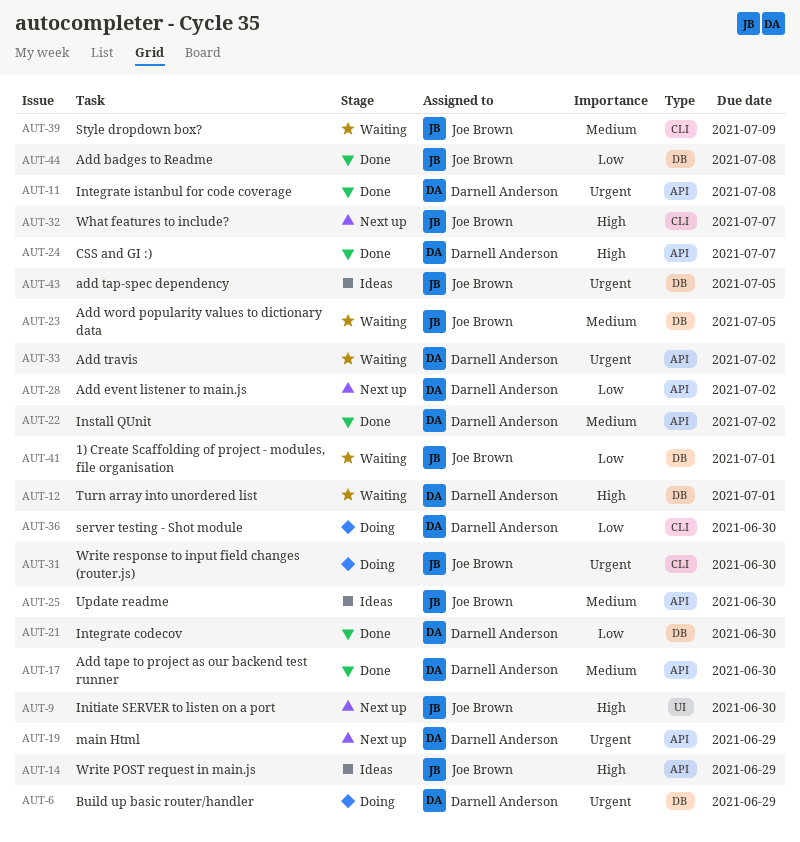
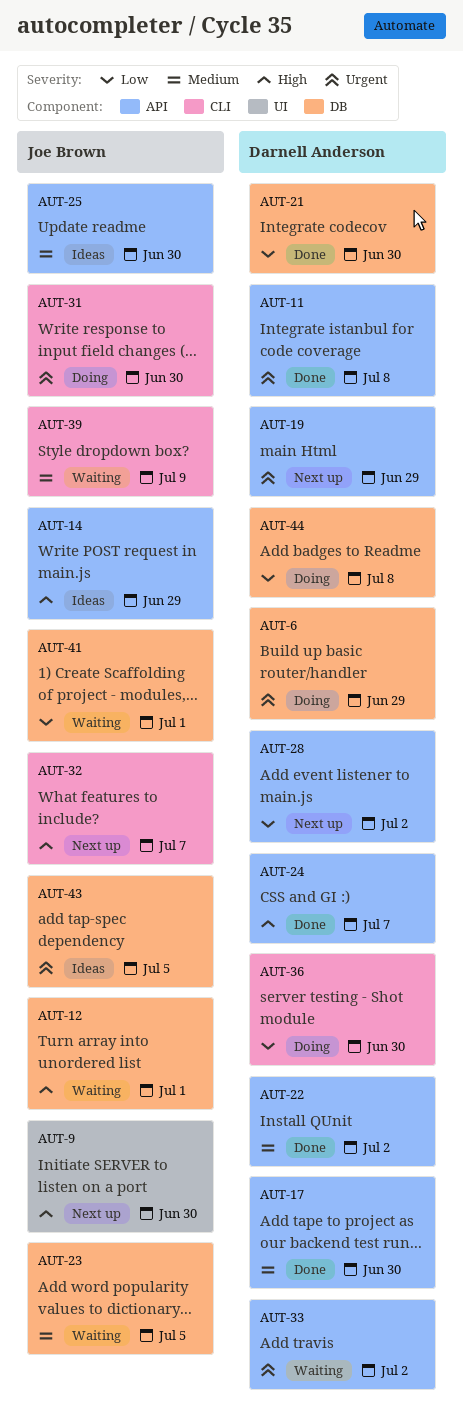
AUT-12, owner: Darnell Anderson -> Joe Brown
AUT-44, status: Done -> Doing
AUT-44, owner: Joe Brown -> Darnell Anderson

